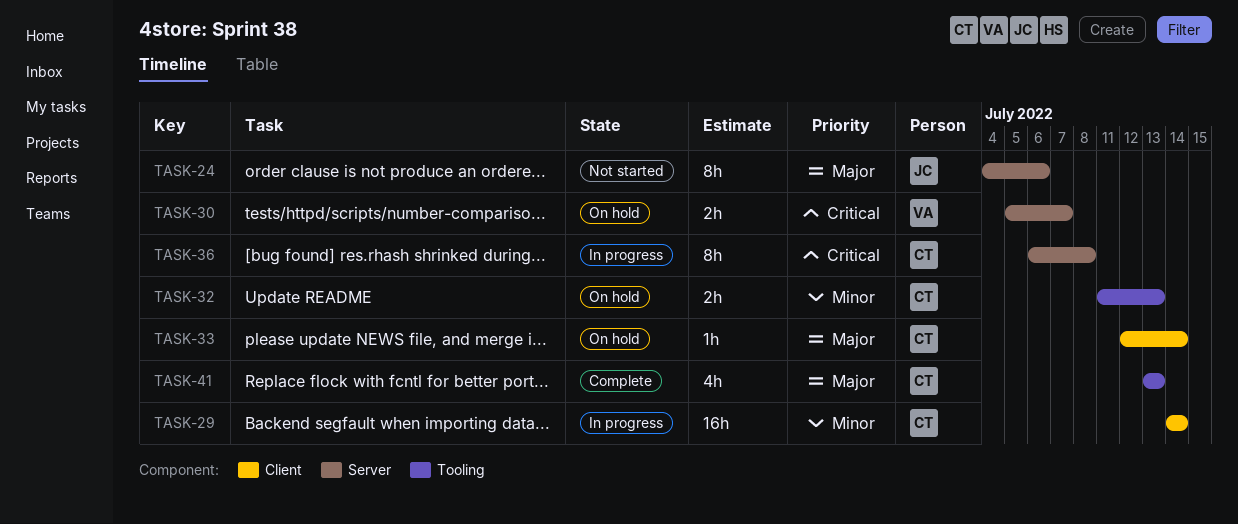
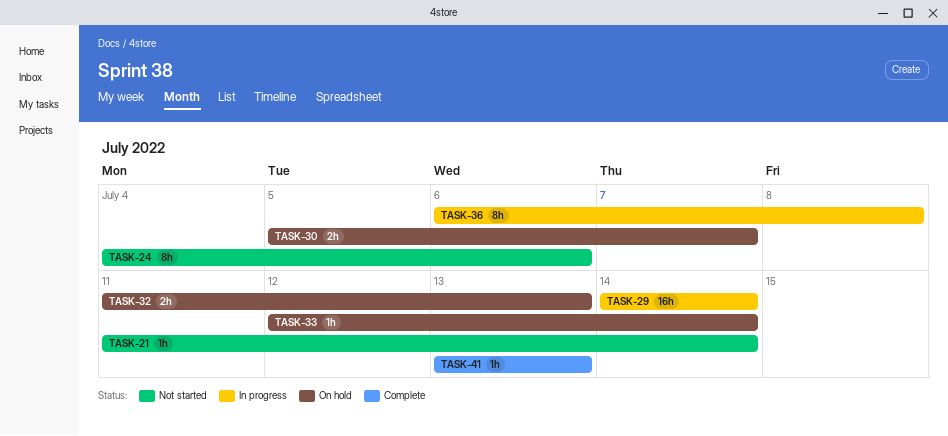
TASK-21: none -> present
TASK-41, estimate: 4h -> 1h

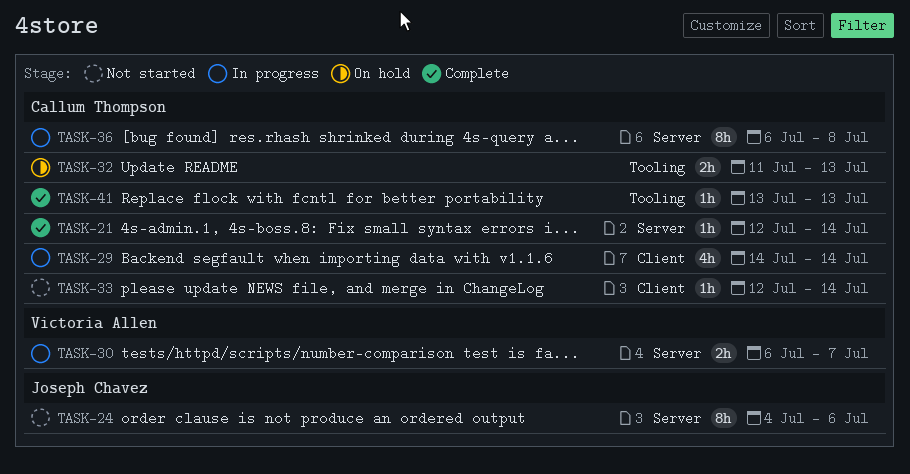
TASK-21, status: Not started -> Complete
TASK-21, start: Jul 11 -> Jul 12
TASK-29, estimate: 16h -> 4h
TASK-30, status: On hold -> In progress
TASK-30, start: Jul 5 -> Jul 6
TASK-33, status: On hold -> Not started

